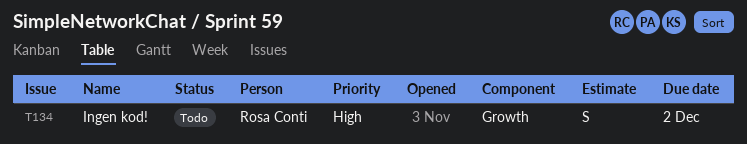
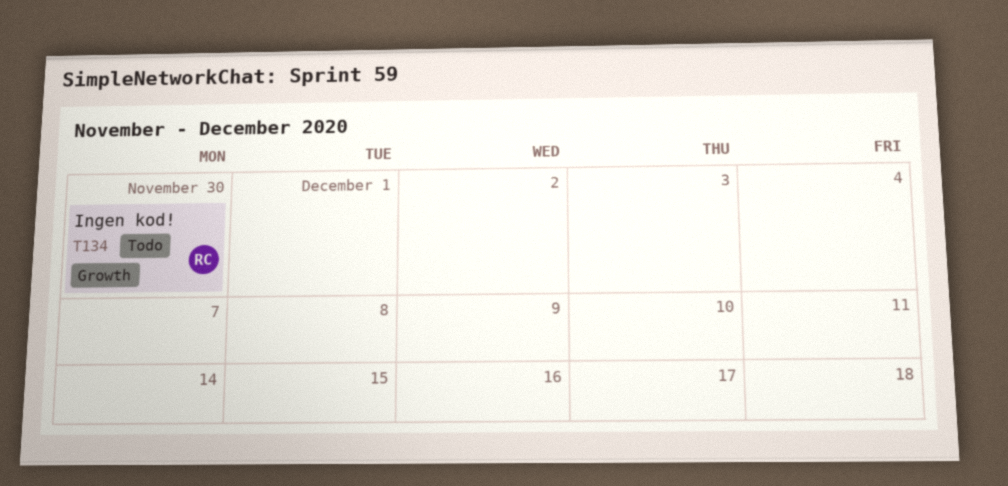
T134, due: Dec 2 -> Nov 30

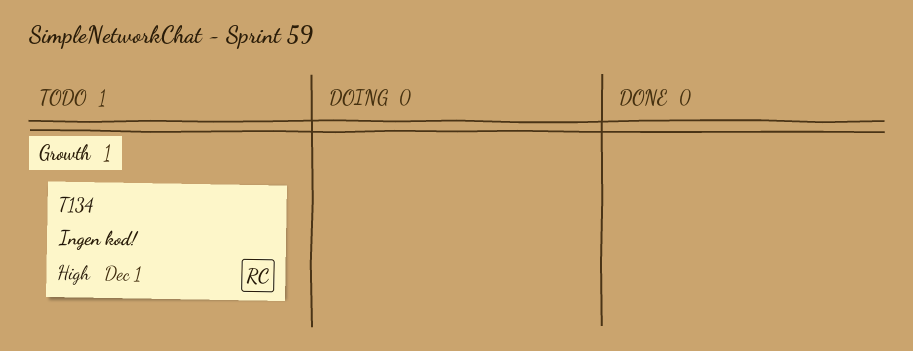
T134, due: Nov 30 -> Dec 1

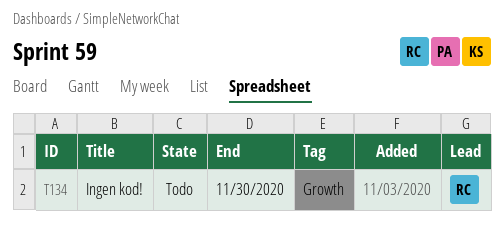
T134, due: Dec 1 -> Nov 30

